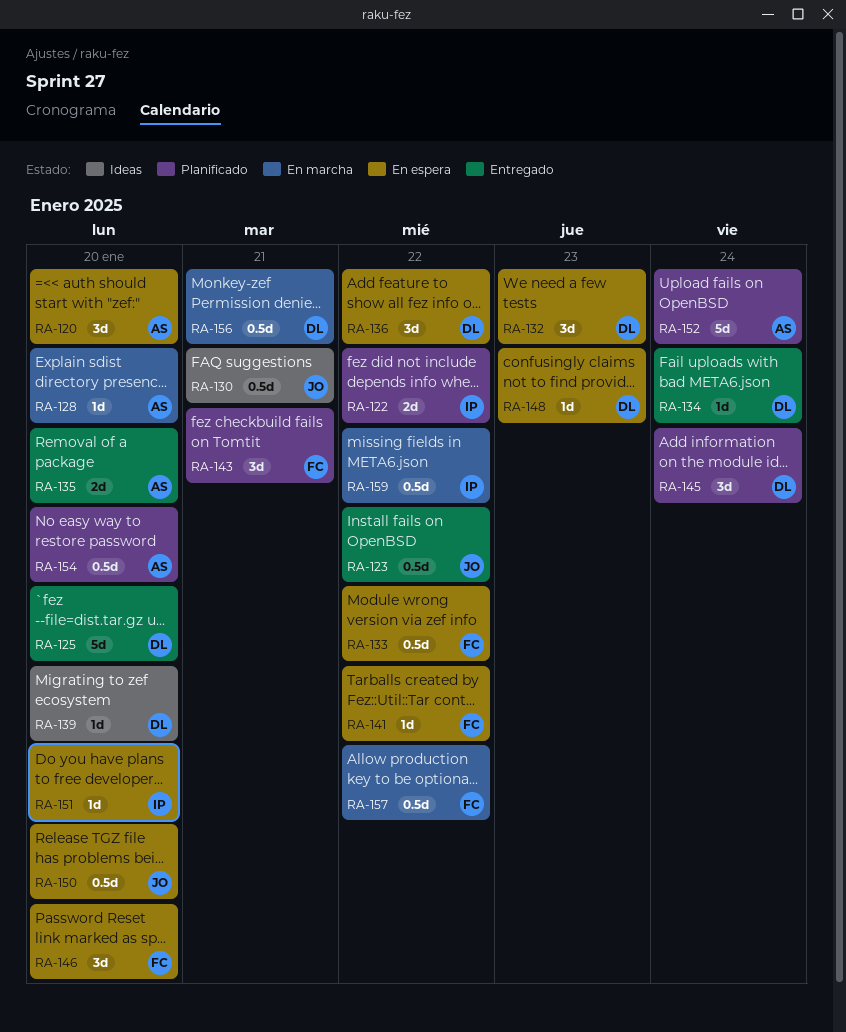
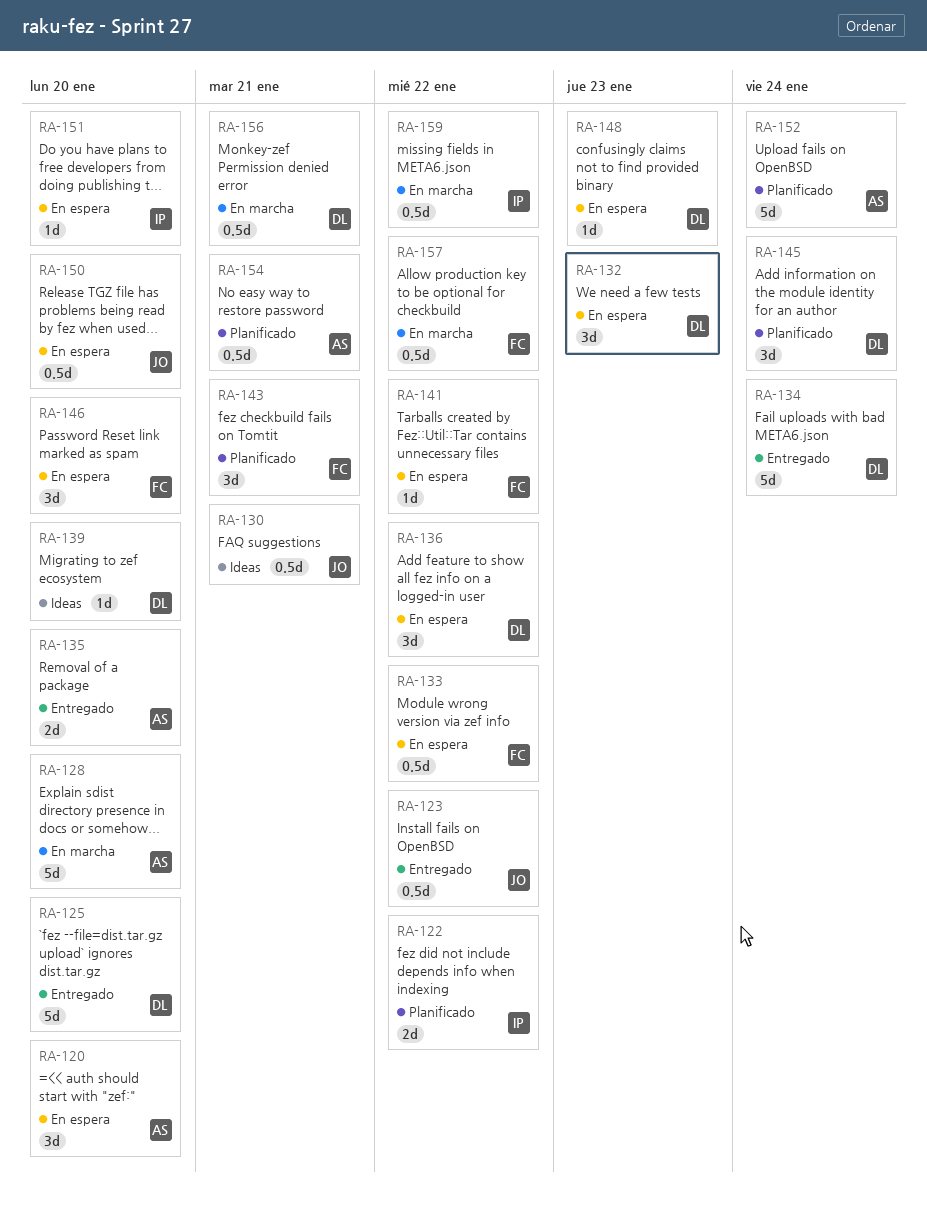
RA-128, estimate: 1d -> 5d
RA-134, estimate: 1d -> 5d
RA-154, due: Jan 20 -> Jan 21

